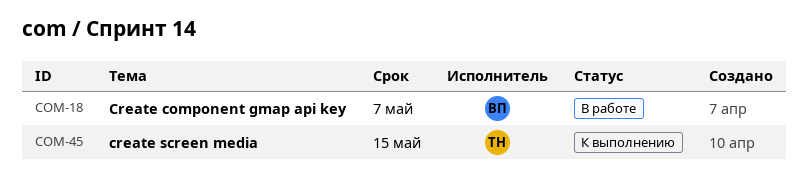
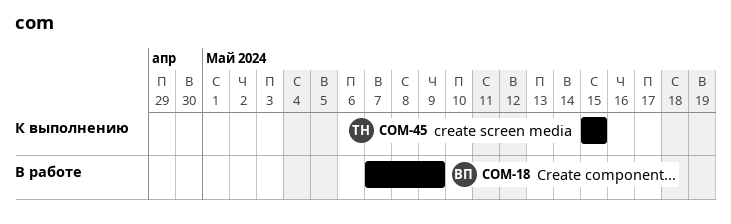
COM-18, due: May 7 -> May 9

